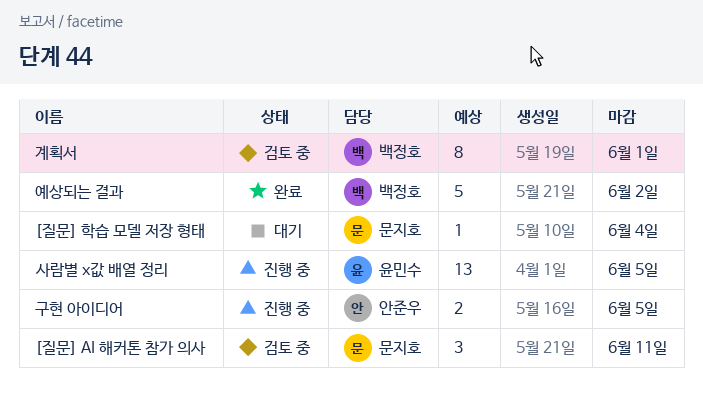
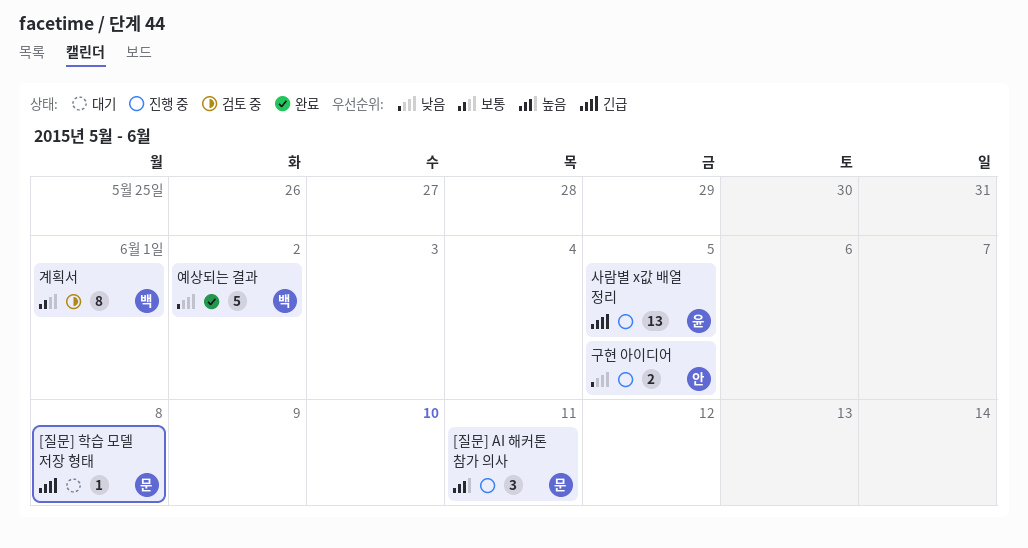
[질문] AI 해커톤 참가 의사, status: 검토 중 -> 진행 중
[질문] 학습 모델 저장 형태, due: Jun 4 -> Jun 8

